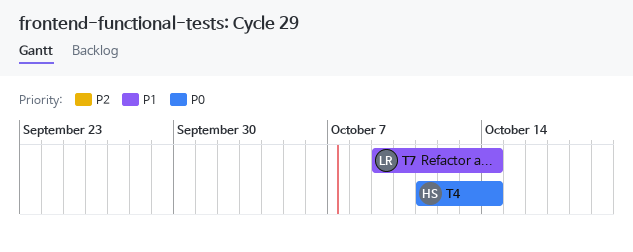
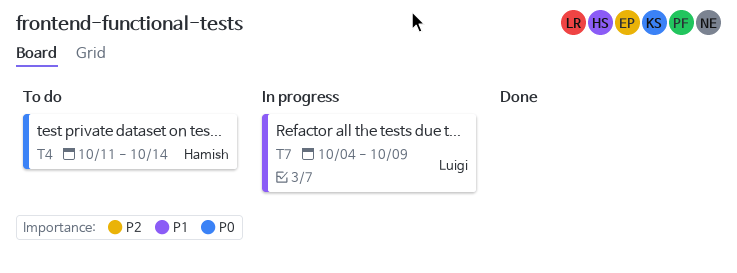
T7, start: Oct 9 -> Oct 4
T7, due: Oct 14 -> Oct 9

